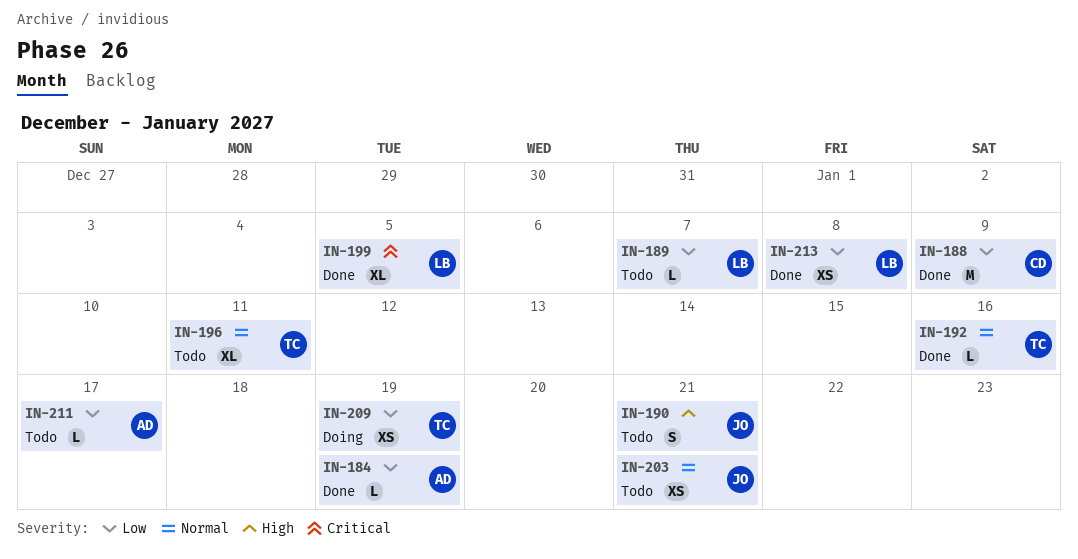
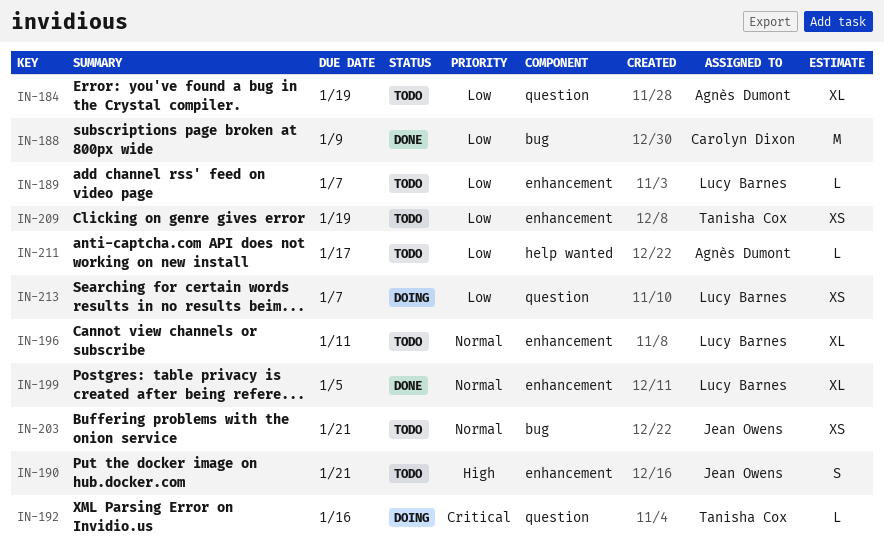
IN-184, status: Done -> Todo
IN-184, estimate: L -> XL
IN-192, status: Done -> Doing
IN-192, priority: Normal -> Critical
IN-196, owner: Tanisha Cox -> Lucy Barnes
IN-199, priority: Critical -> Normal
IN-209, status: Doing -> Todo
IN-213, status: Done -> Doing
IN-213, due: Jan 8 -> Jan 7

